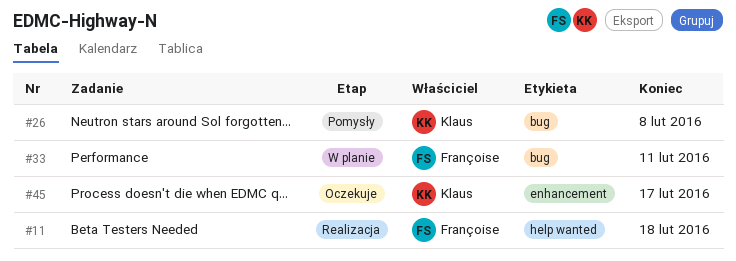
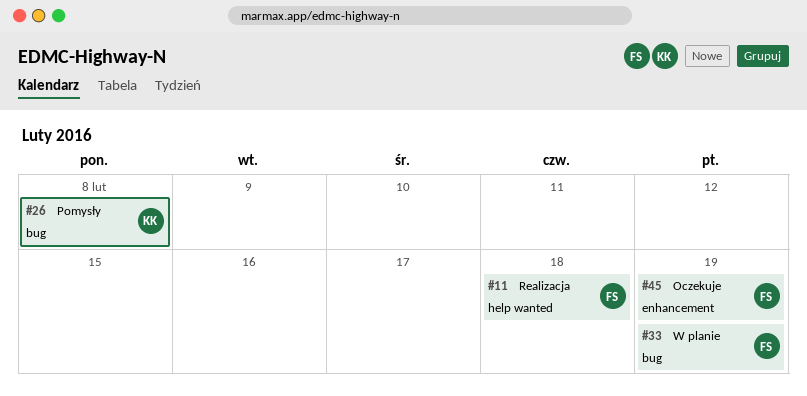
#33, due: Feb 11 -> Feb 19
#45, owner: Klaus -> Françoise
#45, due: Feb 17 -> Feb 19

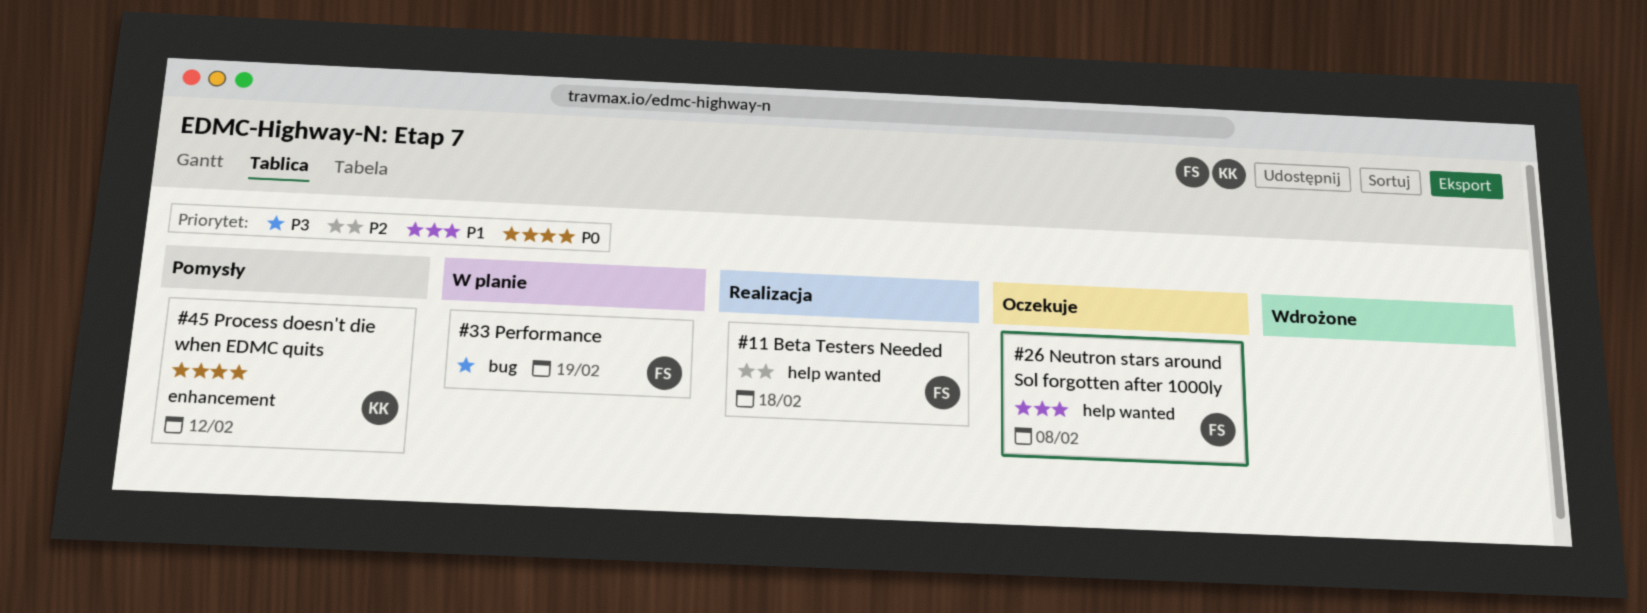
#26, status: Pomysły -> Oczekuje
#26, owner: KK -> FS
#26, label: bug -> help wanted
#45, status: Oczekuje -> Pomysły
#45, owner: FS -> KK
#45, due: Feb 19 -> Feb 12

